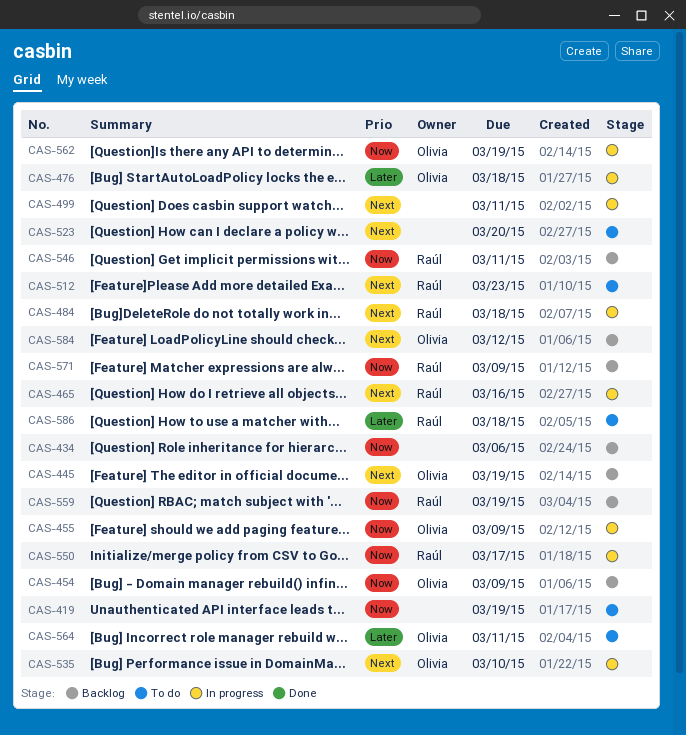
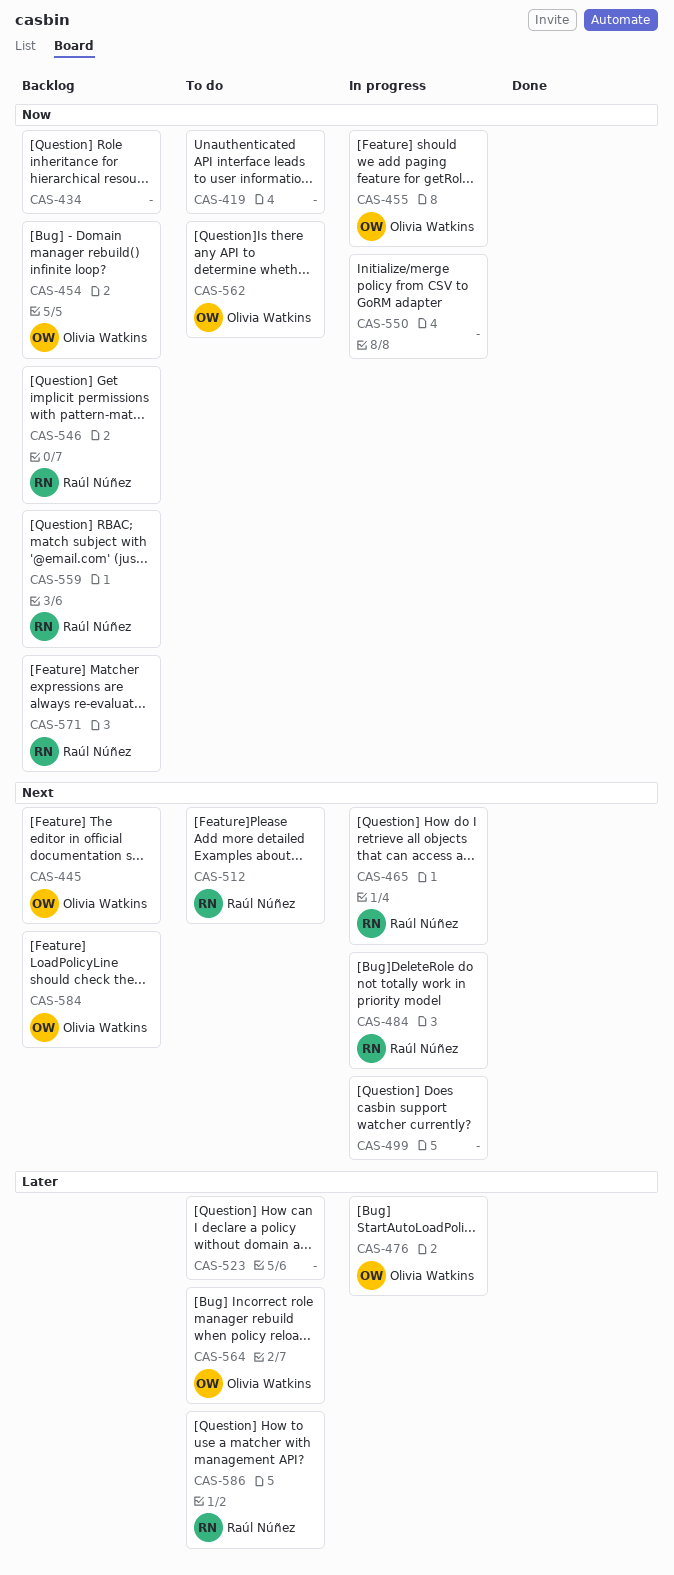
CAS-523, priority: Next -> Later
CAS-535: present -> none
CAS-550, owner: Raúl Núñez -> none
CAS-562, status: In progress -> To do

